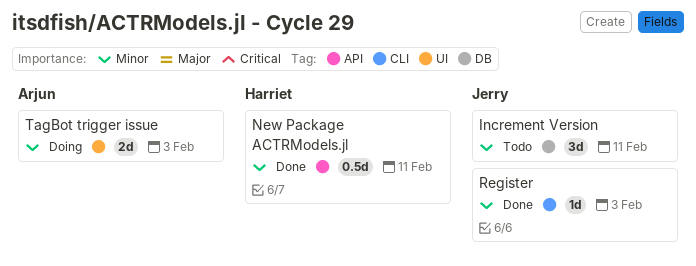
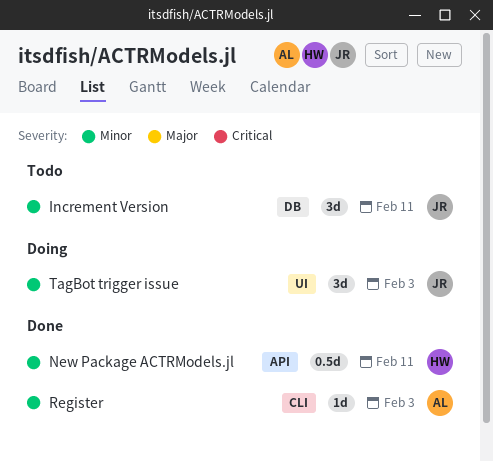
Register, owner: Jerry -> Arjun
TagBot trigger issue, owner: Arjun -> Jerry
TagBot trigger issue, estimate: 2d -> 3d

